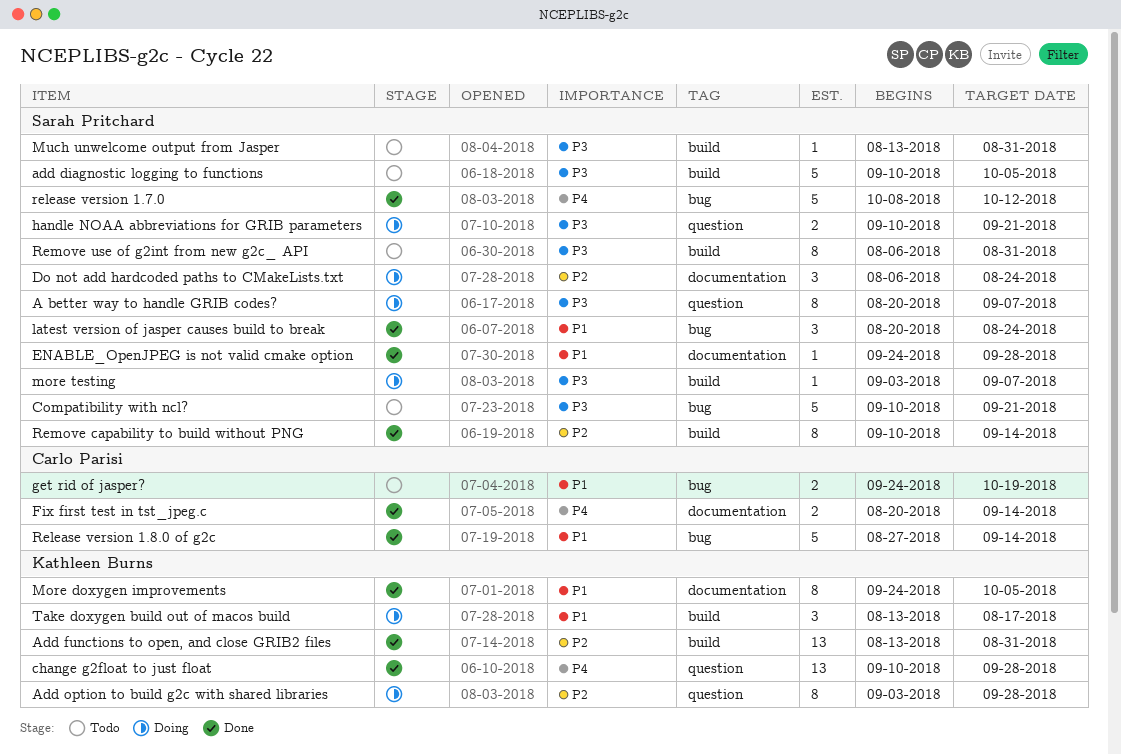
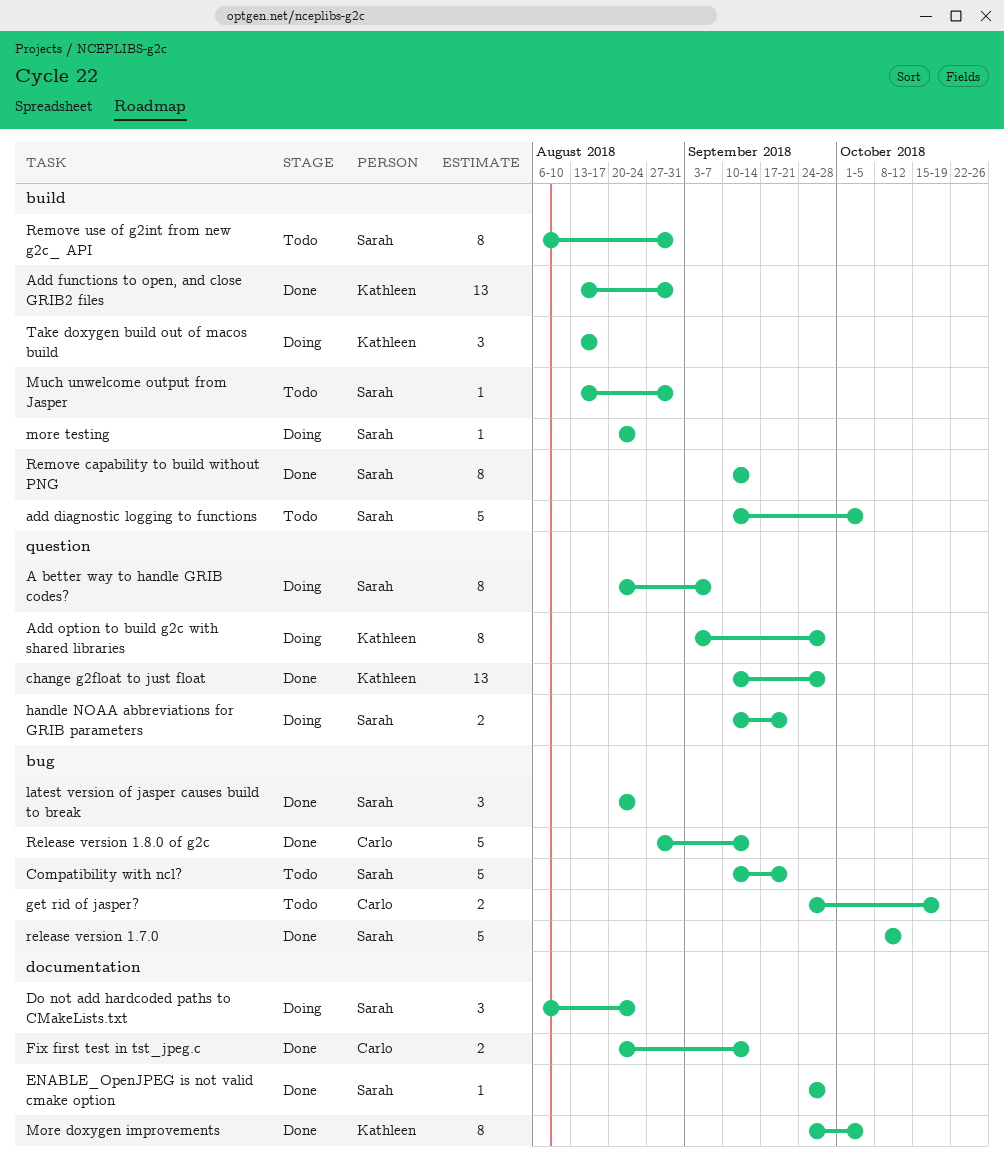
more testing, start: Sep 3 -> Aug 20
more testing, due: Sep 7 -> Aug 24

